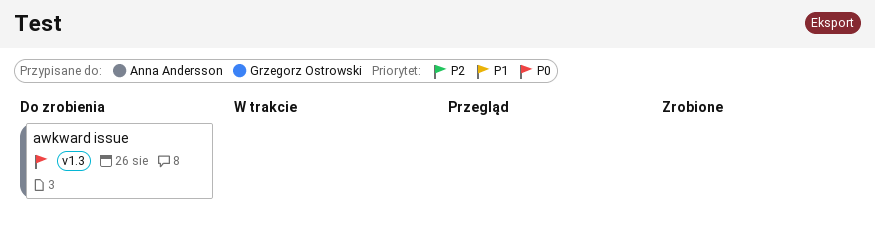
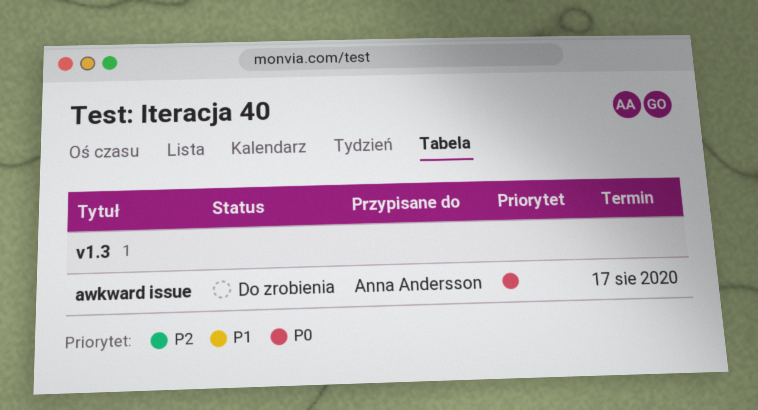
awkward issue, due: Aug 26 -> Aug 17

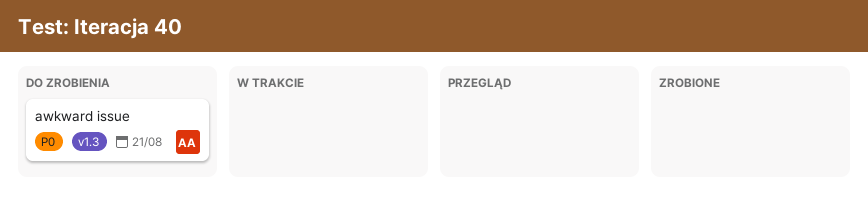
awkward issue, due: Aug 17 -> Aug 21

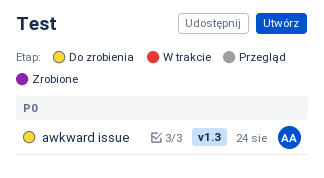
awkward issue, due: Aug 21 -> Aug 24

